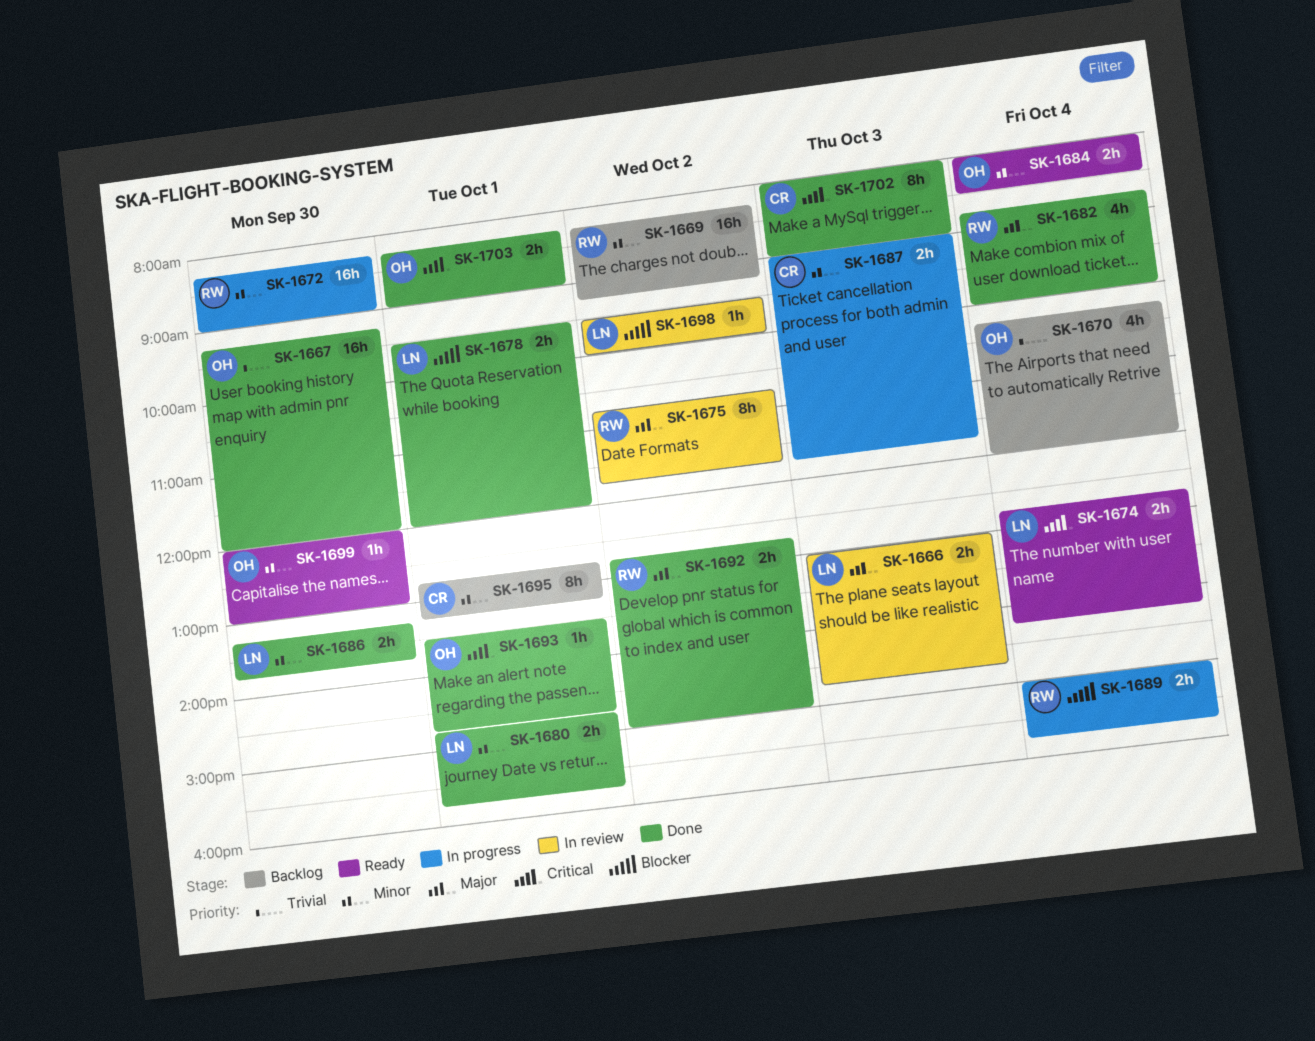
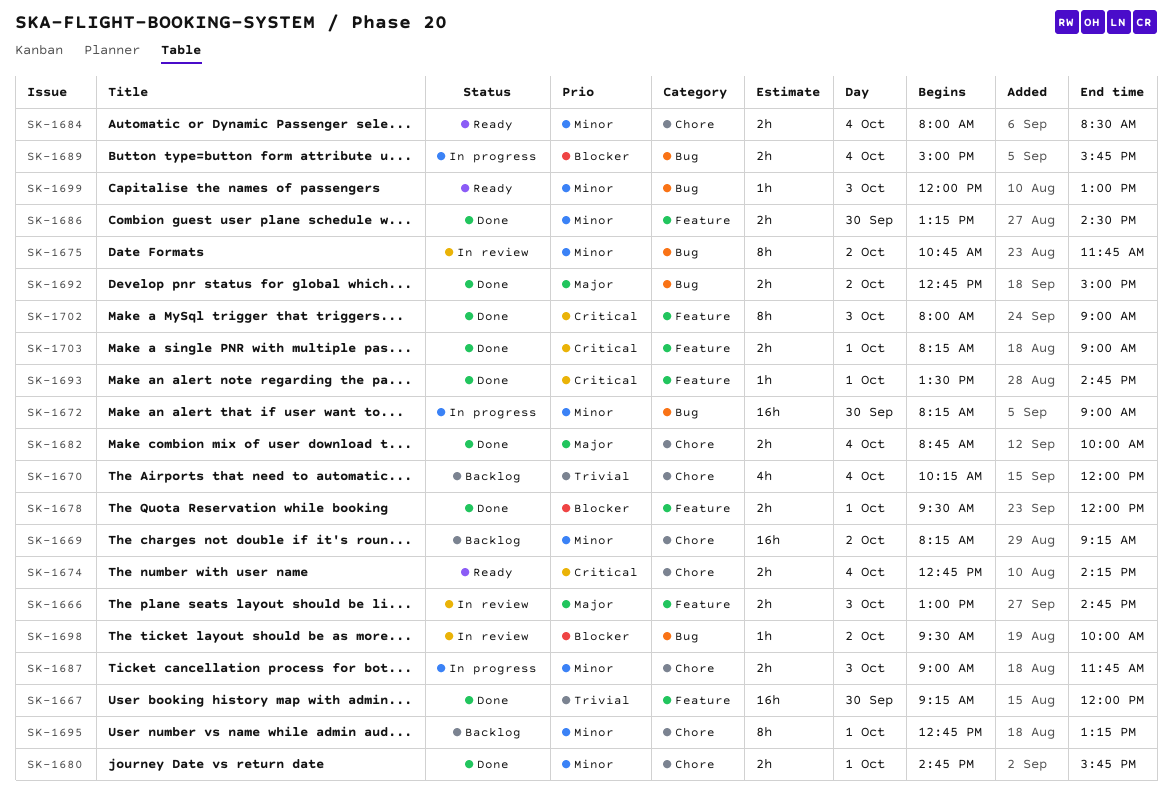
SK-1675, priority: Major -> Minor
SK-1682, estimate: 4h -> 2h
SK-1686, ends: 13:45 -> 14:30
SK-1699, day: Sep 30 -> Oct 3

